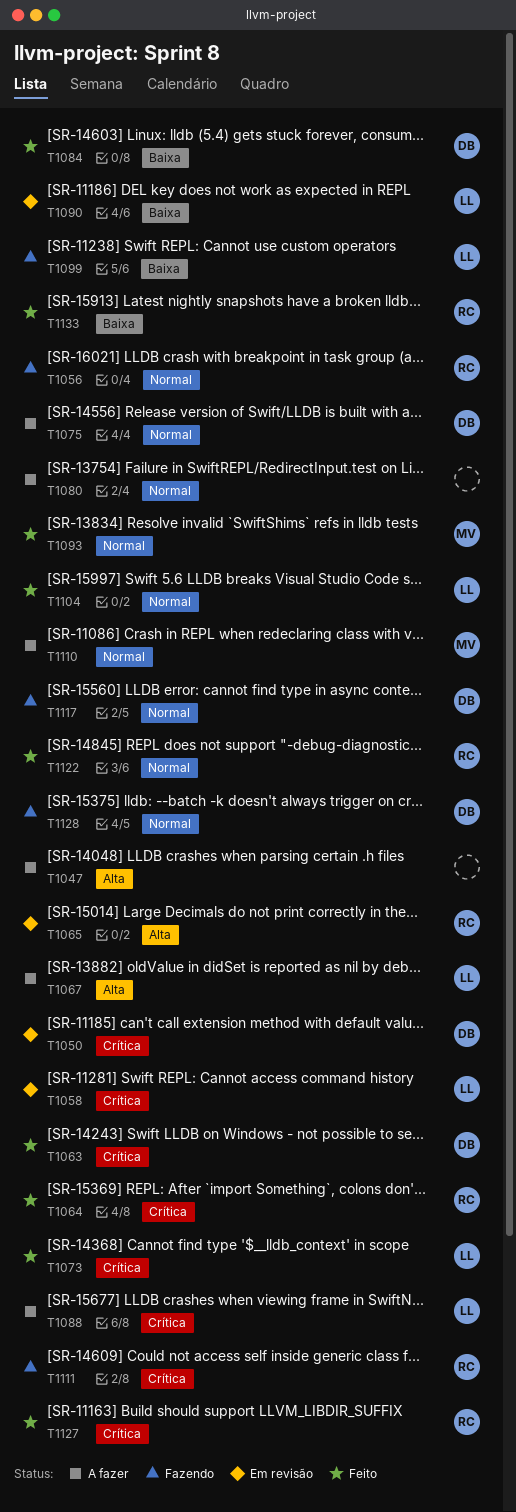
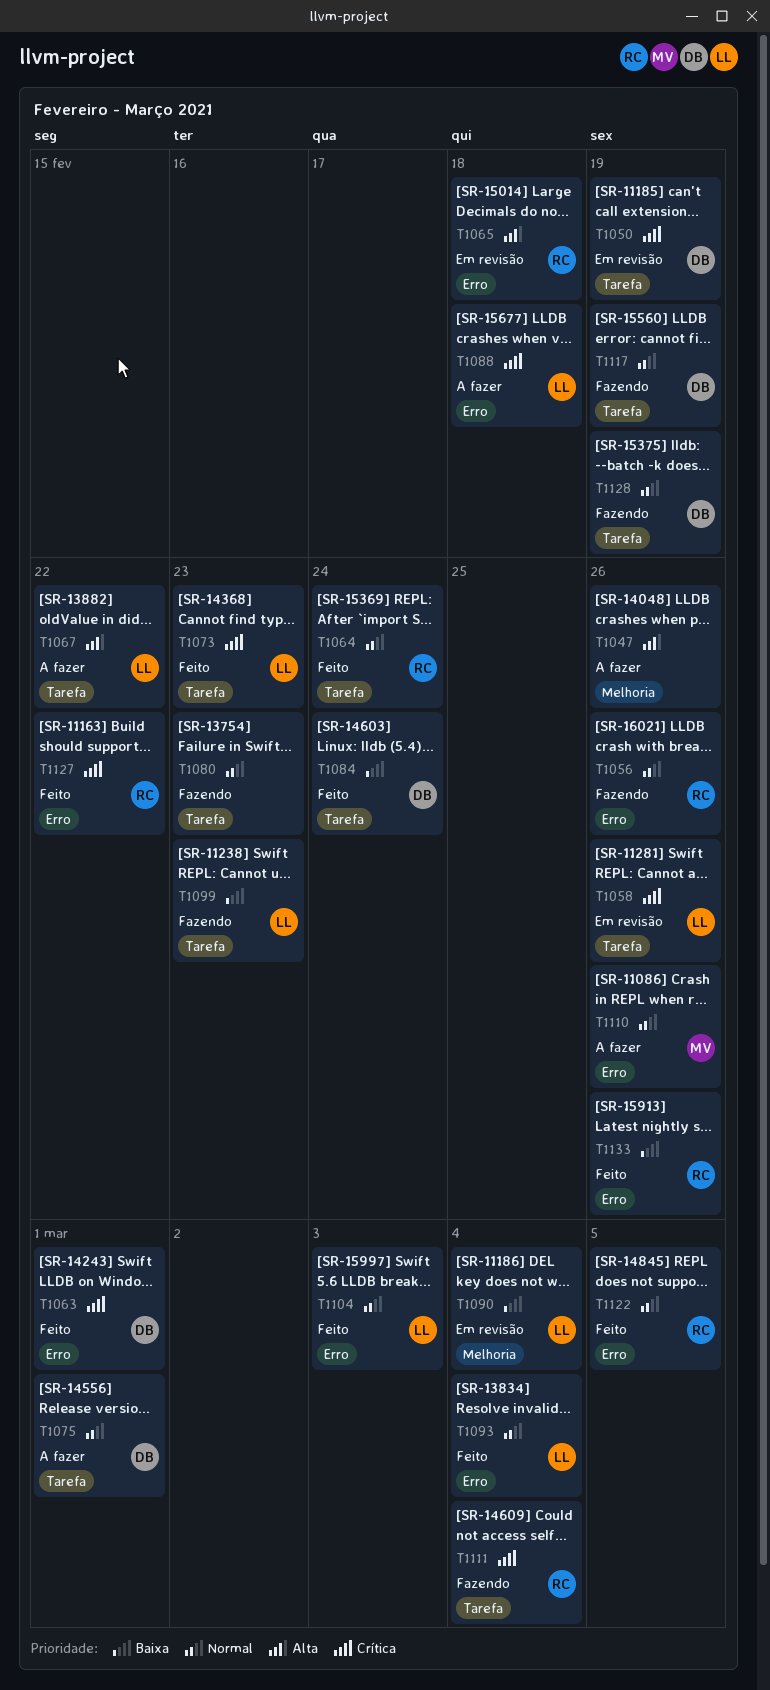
T1064, priority: Crítica -> Normal
T1080, status: A fazer -> Fazendo
T1093, owner: MV -> LL

